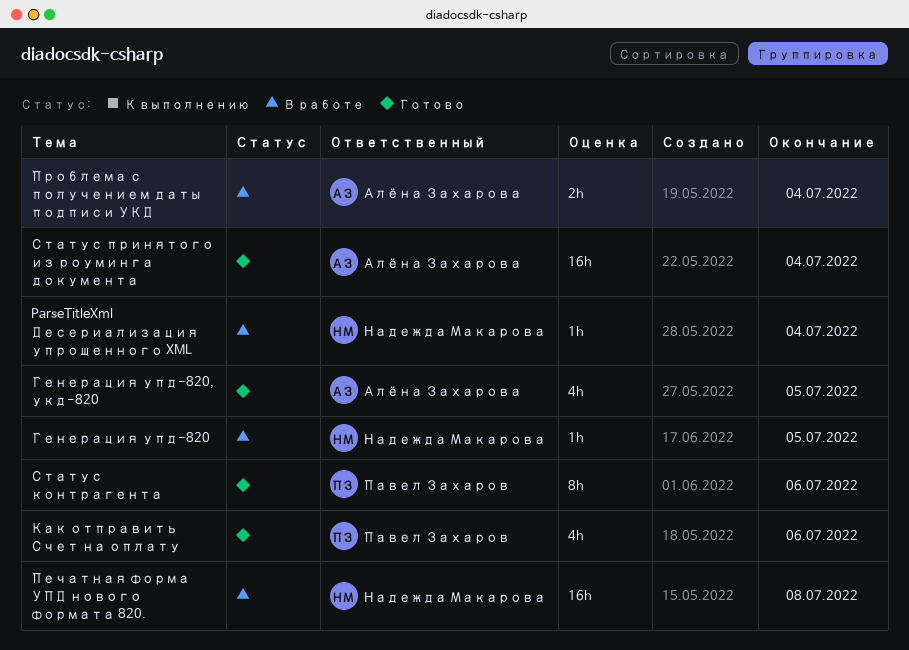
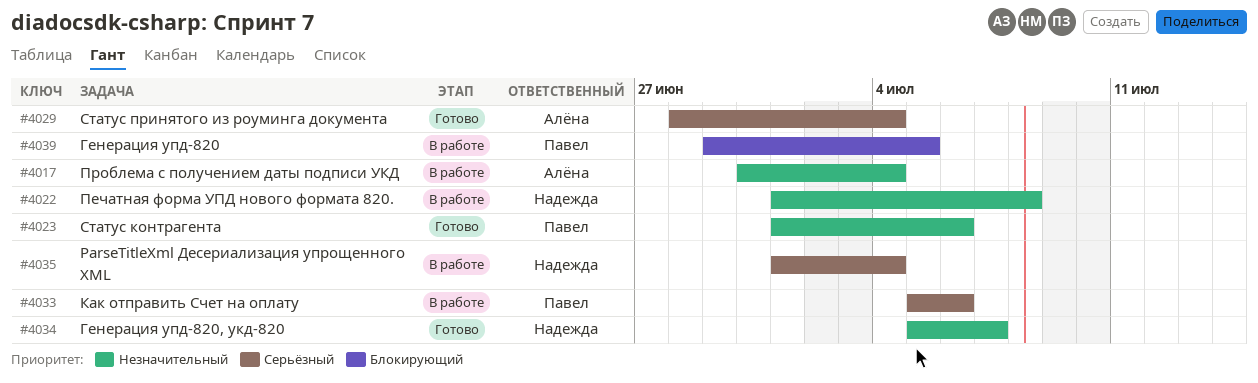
Генерация упд-820, owner: Надежда Макарова -> Павел Захаров
Генерация упд-820, укд-820, owner: Алёна Захарова -> Надежда Макарова
Генерация упд-820, укд-820, due: Jul 5 -> Jul 7
Как отправить Счет на оплату, status: Готово -> В работе

